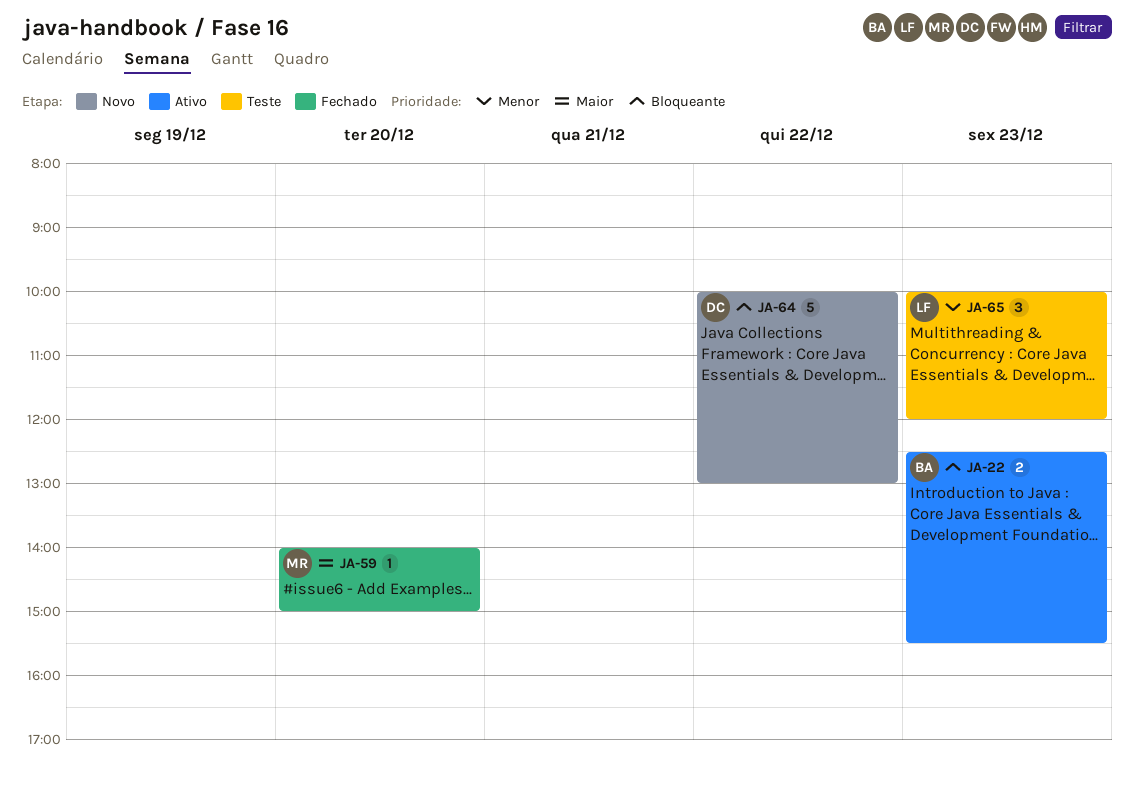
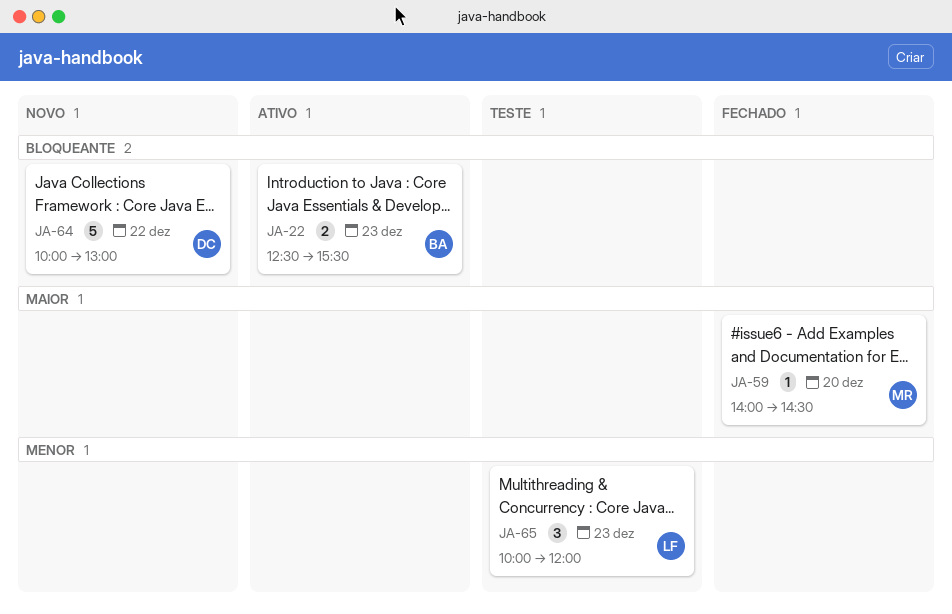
JA-59, ends: 15:00 -> 14:30

